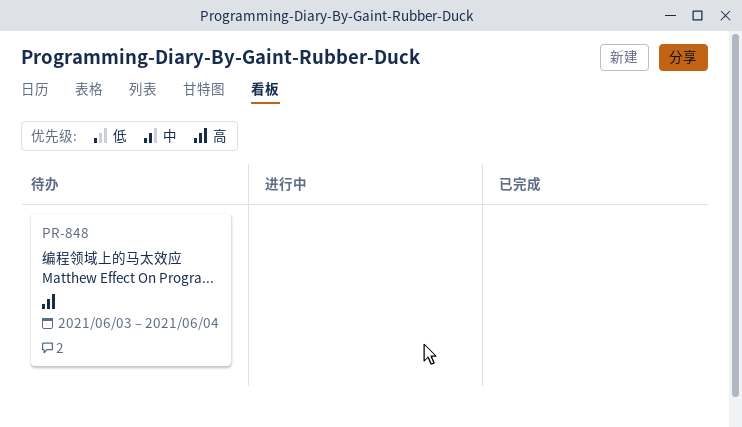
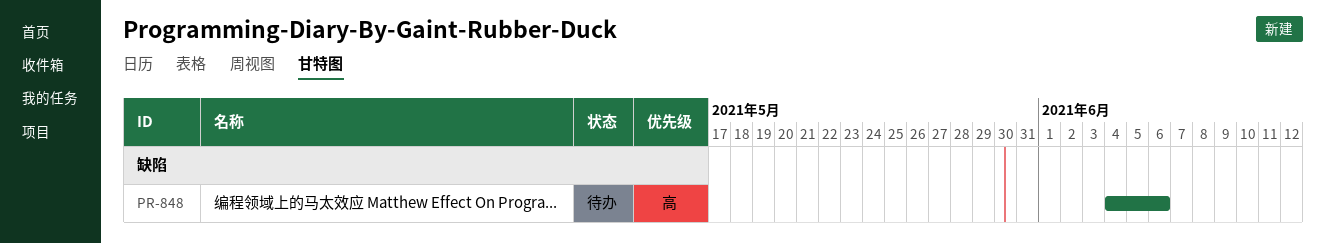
PR-848, start: Jun 3 -> Jun 4
PR-848, due: Jun 4 -> Jun 6

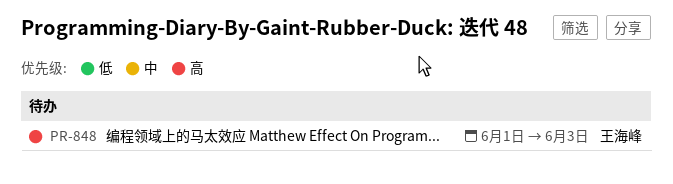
PR-848, start: Jun 4 -> Jun 1
PR-848, due: Jun 6 -> Jun 3

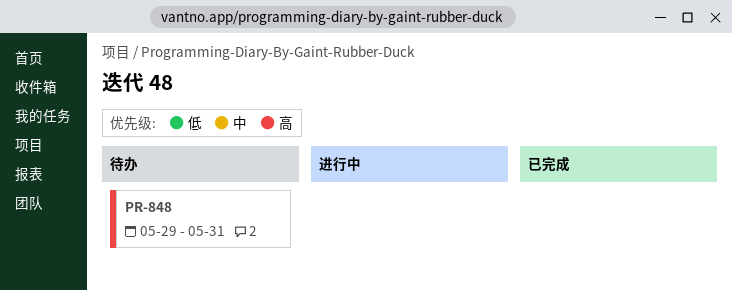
PR-848, start: Jun 1 -> May 29
PR-848, due: Jun 3 -> May 31

